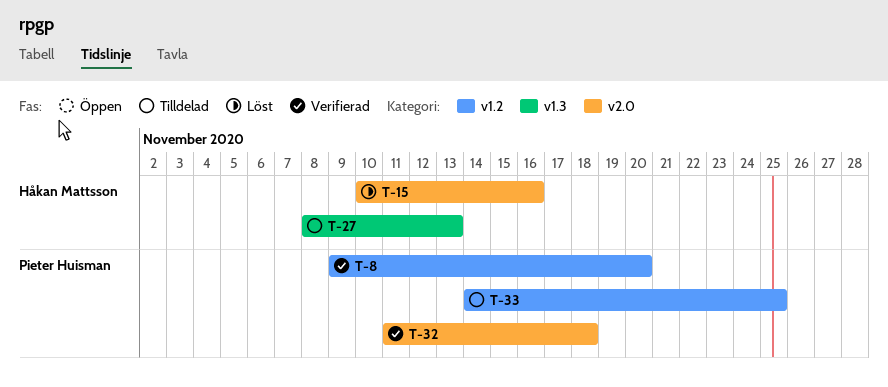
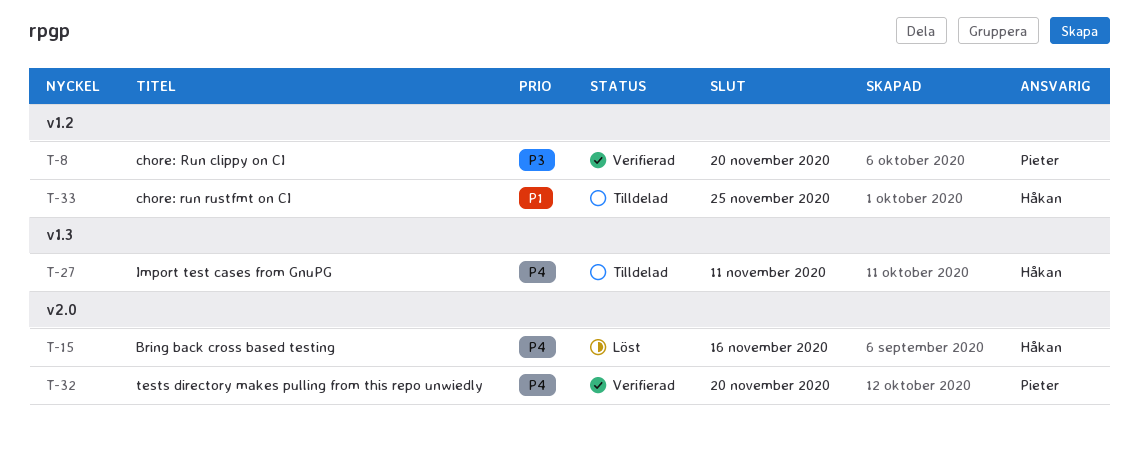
T-27, due: Nov 13 -> Nov 11
T-32, due: Nov 18 -> Nov 20
T-33, owner: Pieter Huisman -> Håkan Mattsson

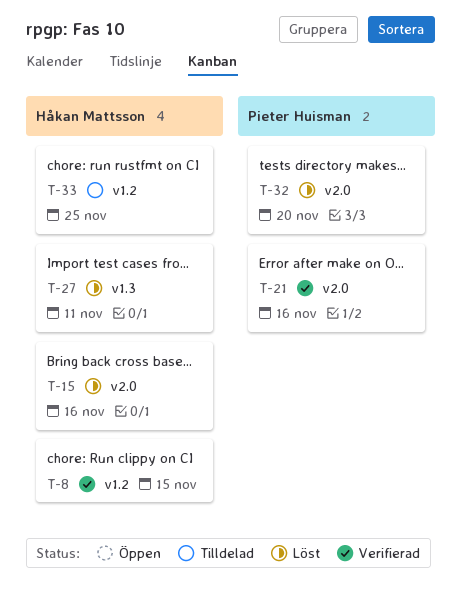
T-8, owner: Pieter Huisman -> Håkan Mattsson
T-8, due: Nov 20 -> Nov 15
T-21: none -> present
T-27, status: Tilldelad -> Löst
T-32, status: Verifierad -> Löst

